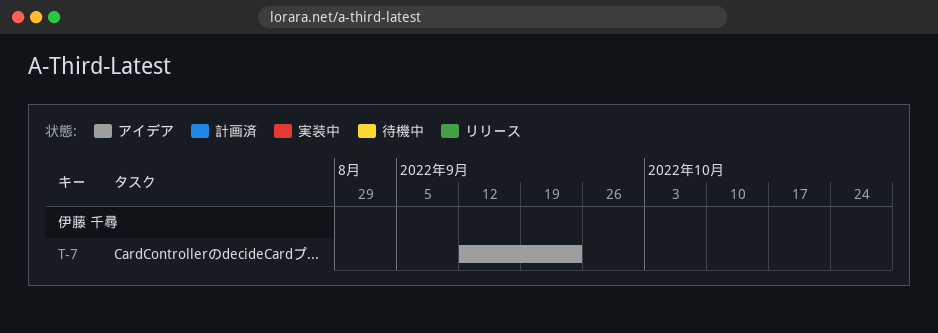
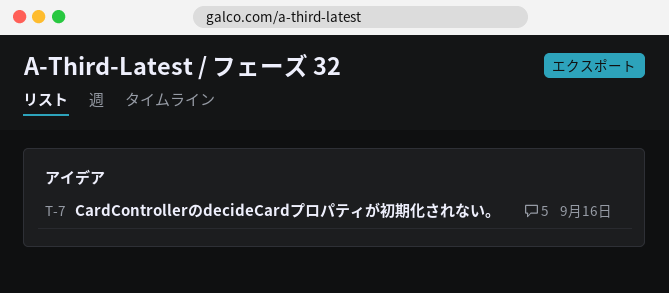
T-7, due: Sep 23 -> Sep 16

